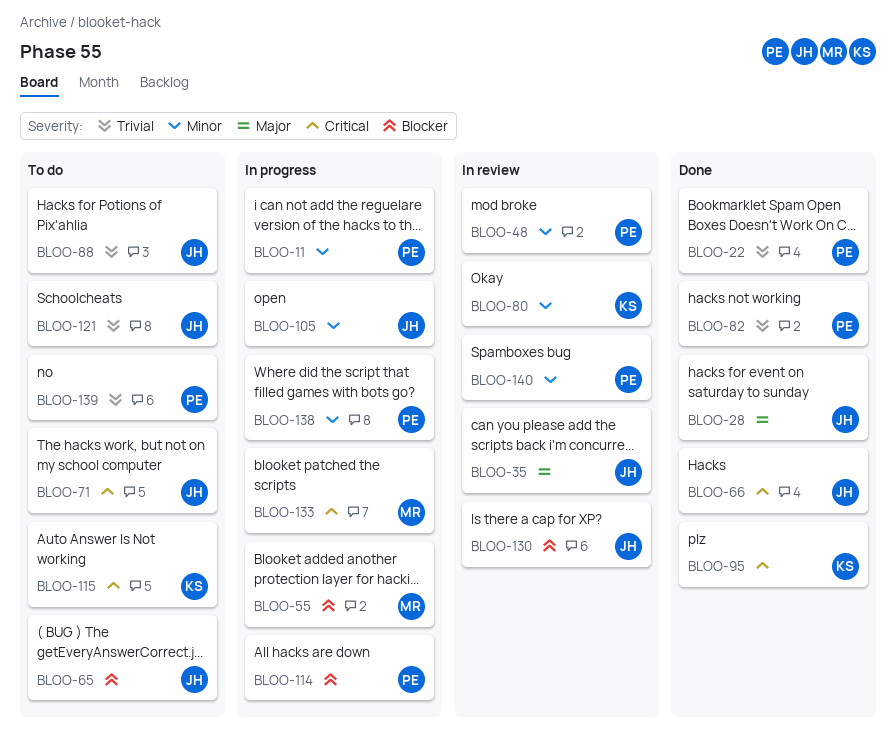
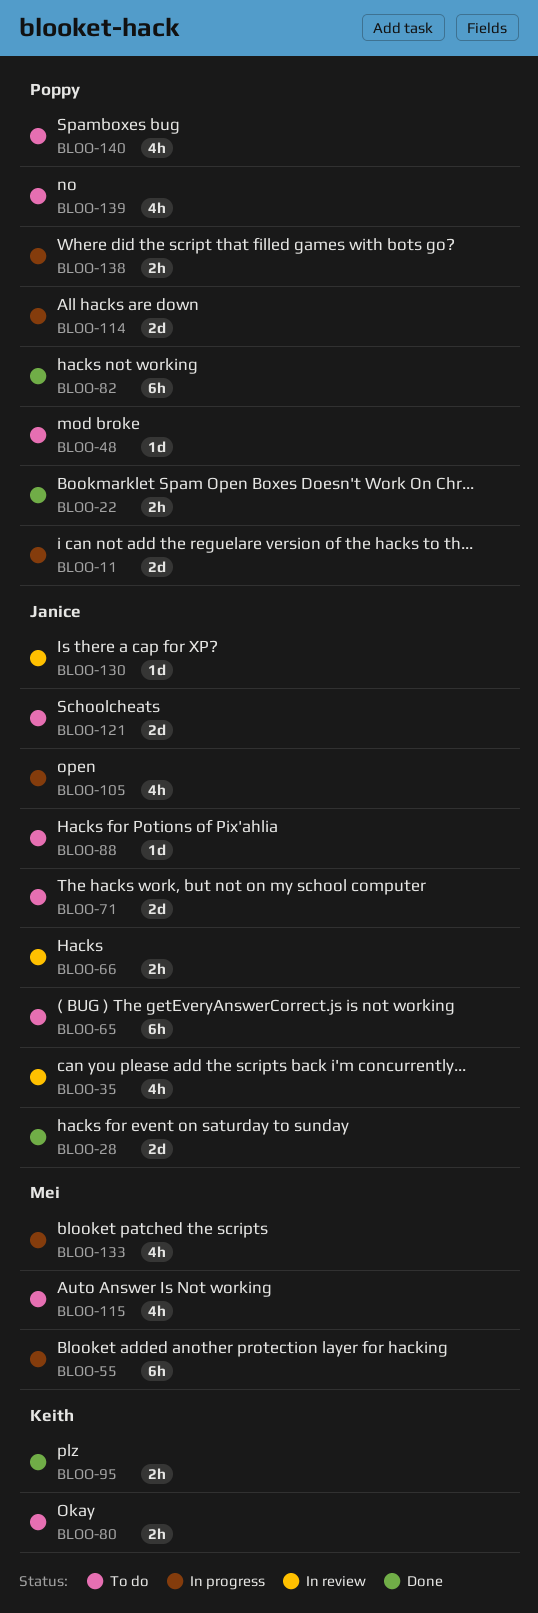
BLOO-48, status: In review -> To do
BLOO-66, status: Done -> In review
BLOO-80, status: In review -> To do
BLOO-115, owner: Keith -> Mei
BLOO-140, status: In review -> To do

